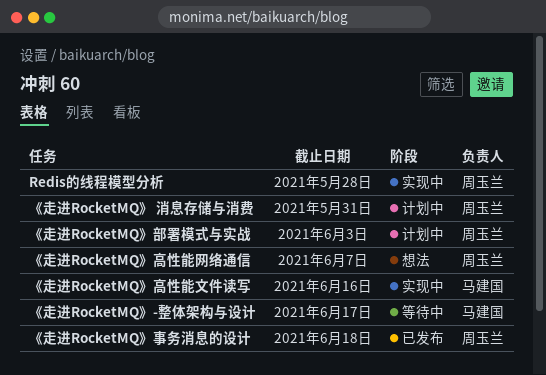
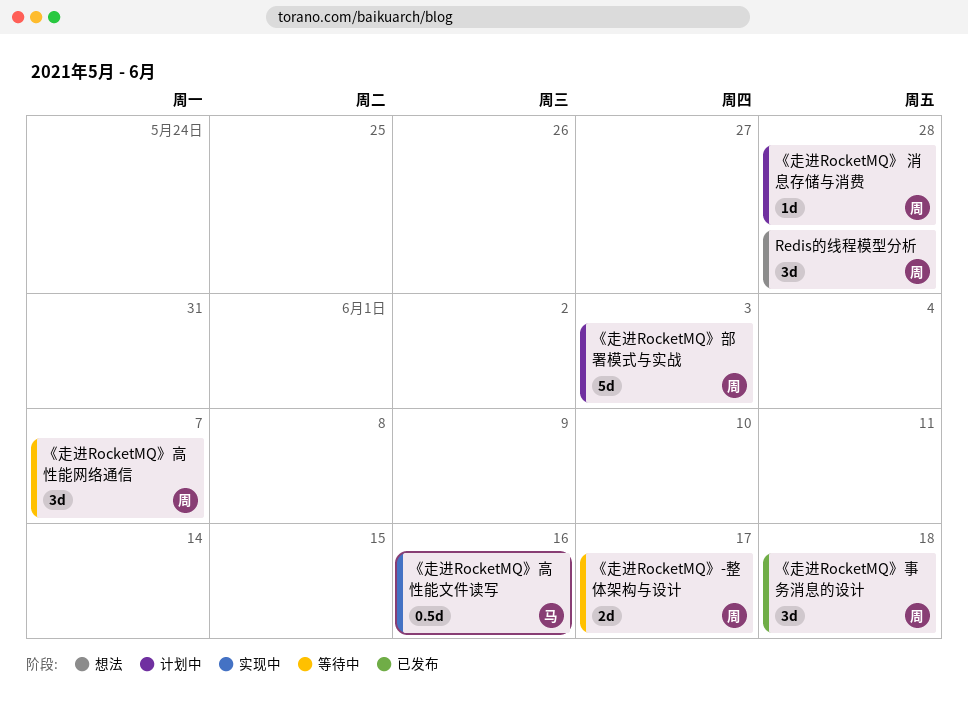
Redis的线程模型分析, status: 实现中 -> 想法
《走进RocketMQ》 消息存储与消费, due: May 31 -> May 28
《走进RocketMQ》-整体架构与设计, owner: 马建国 -> 周玉兰
《走进RocketMQ》高性能网络通信, status: 想法 -> 等待中

